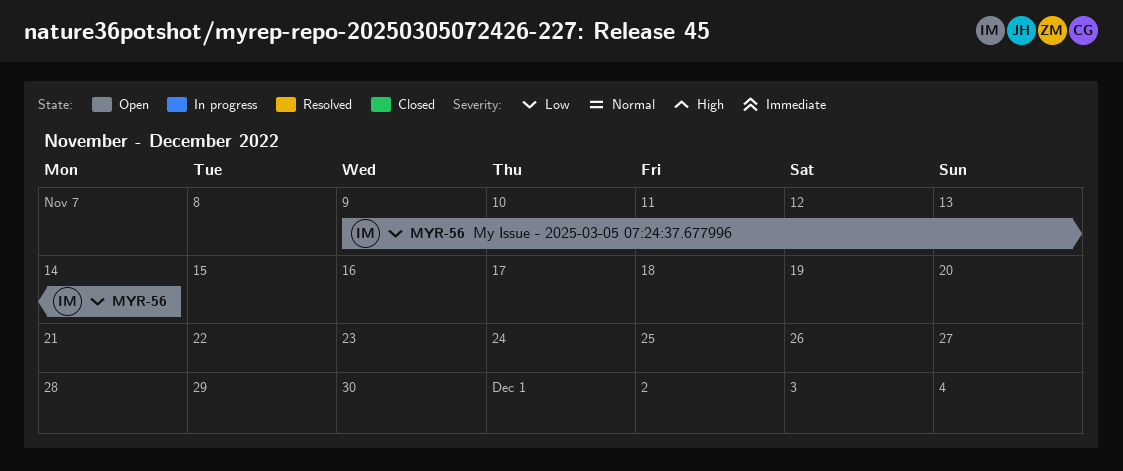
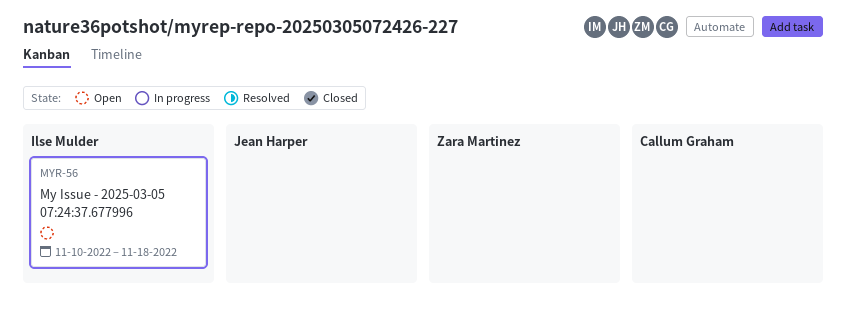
MYR-56, start: Nov 9 -> Nov 10
MYR-56, due: Nov 14 -> Nov 18

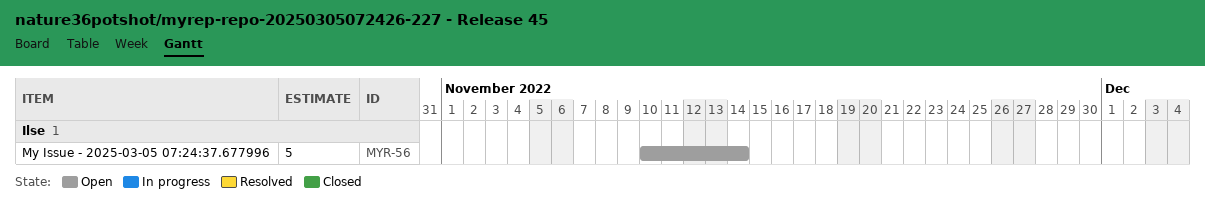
MYR-56, due: Nov 18 -> Nov 14

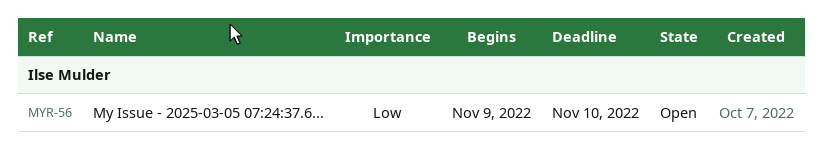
MYR-56, start: Nov 10 -> Nov 9
MYR-56, due: Nov 14 -> Nov 10

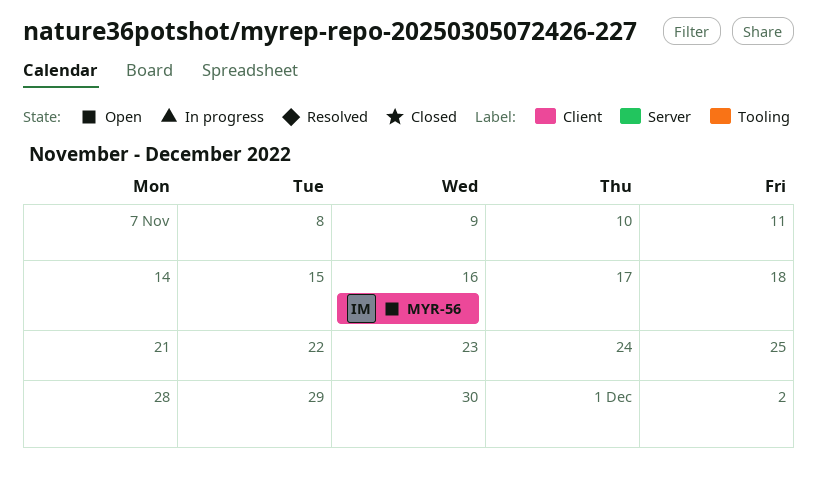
MYR-56, start: Nov 9 -> Nov 16
MYR-56, due: Nov 10 -> Nov 16

